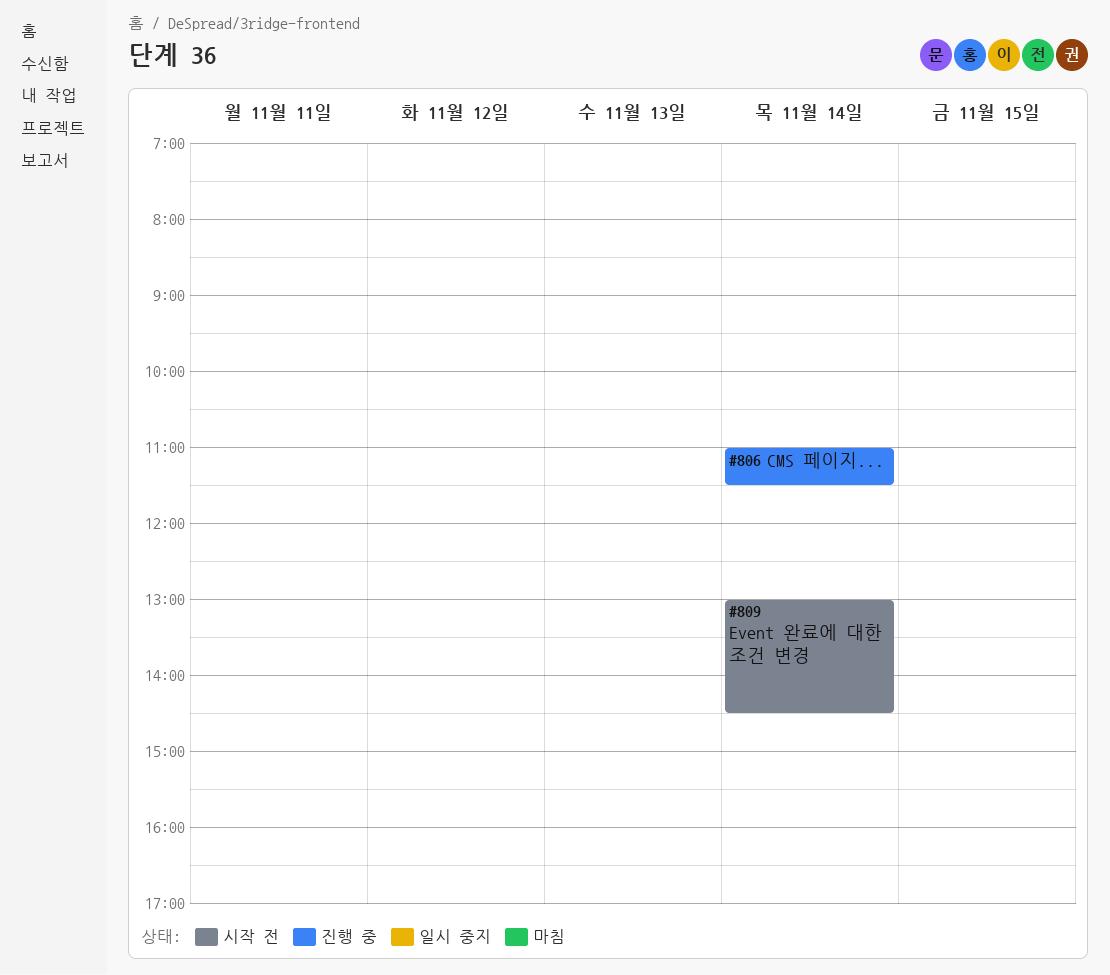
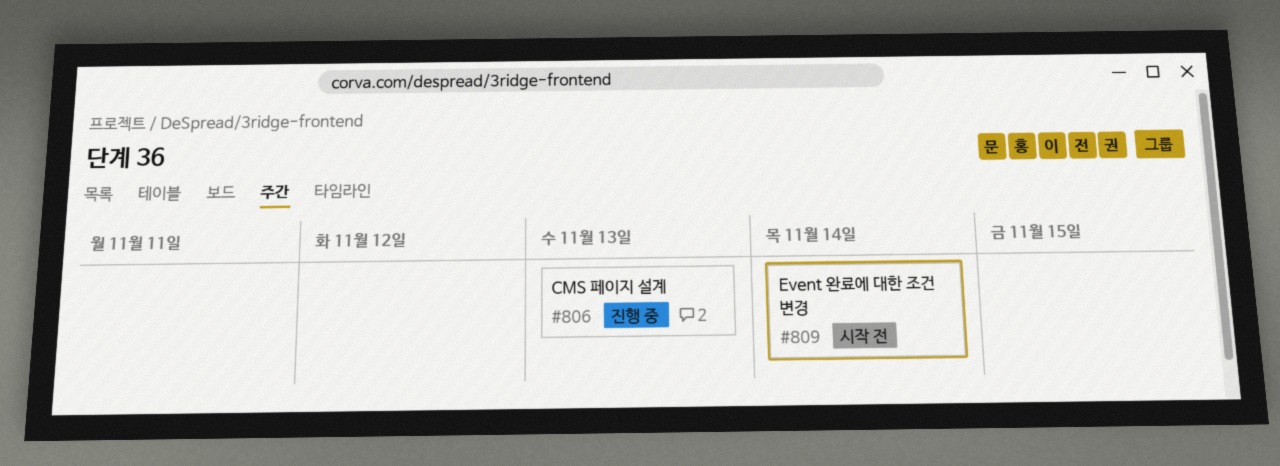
#806, day: Nov 14 -> Nov 13

